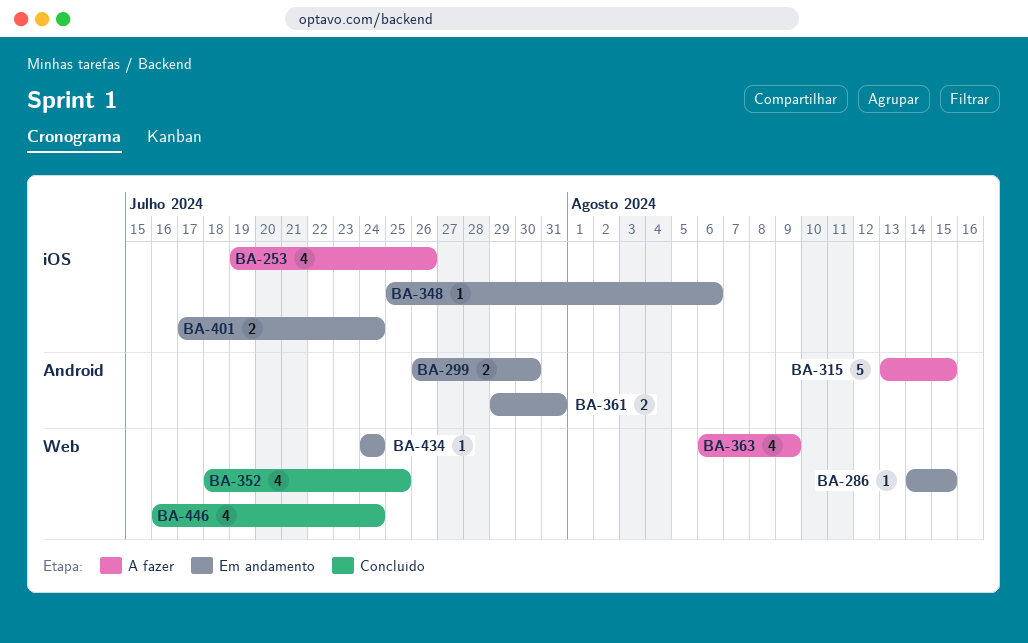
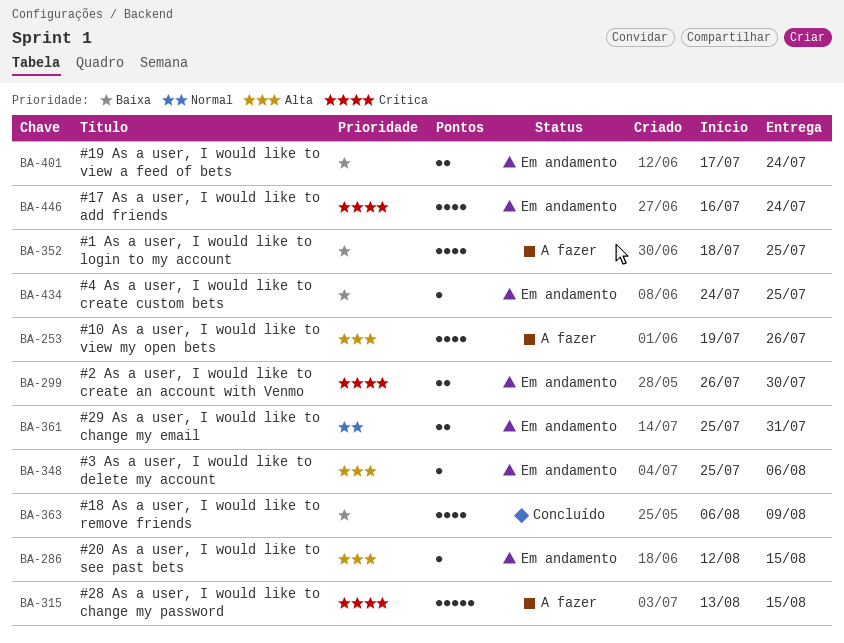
BA-286, start: Aug 14 -> Aug 12
BA-352, status: Concluído -> A fazer
BA-361, start: Jul 29 -> Jul 25
BA-363, status: A fazer -> Concluído
BA-434, due: Jul 24 -> Jul 25
BA-446, status: Concluído -> Em andamento

